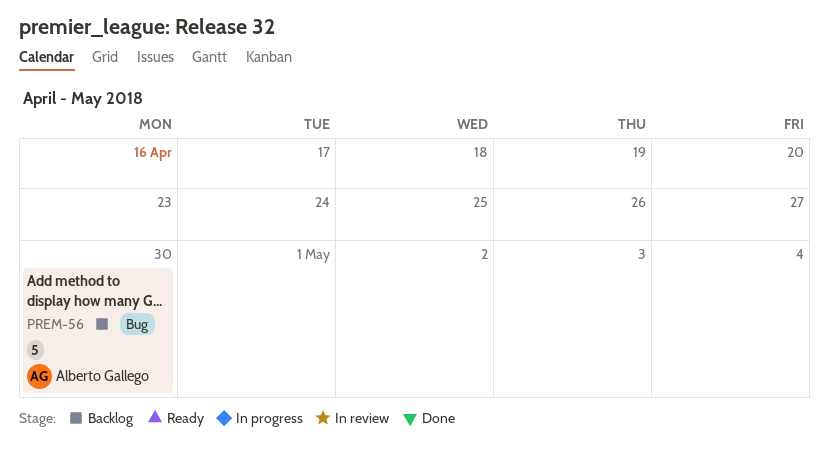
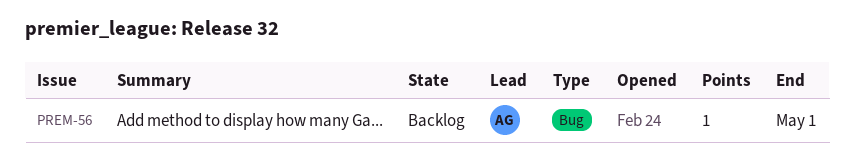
PREM-56, estimate: 5 -> 1
PREM-56, due: Apr 30 -> May 1

